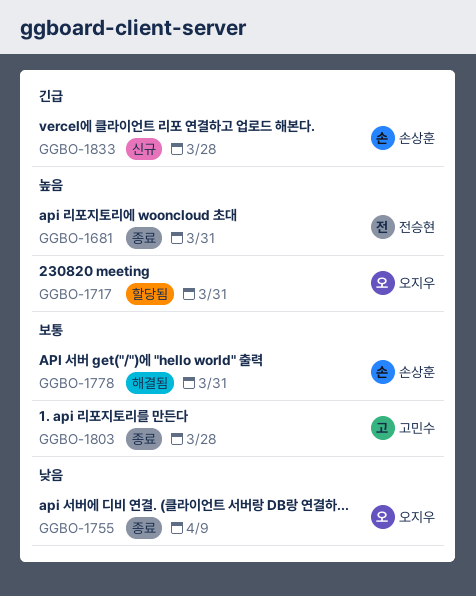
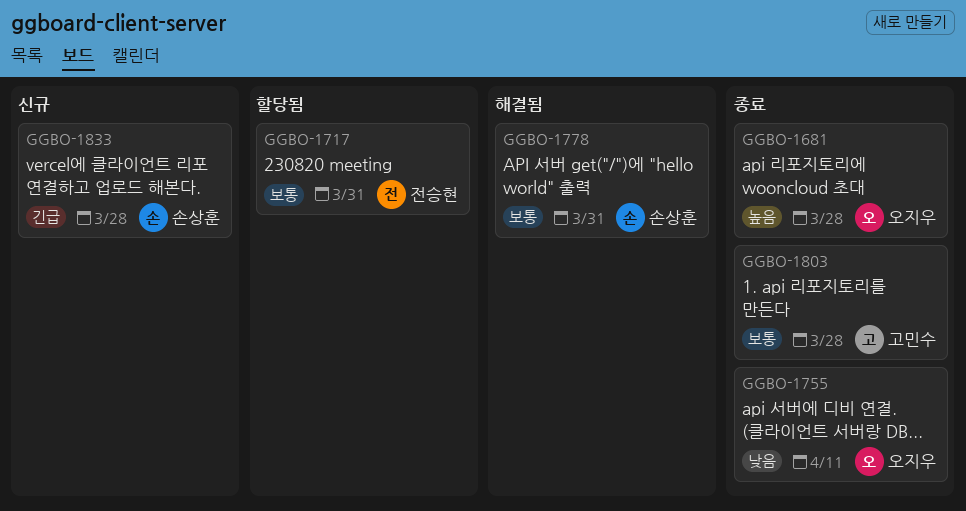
GGBO-1681, owner: 전승현 -> 오지우
GGBO-1681, due: Mar 31 -> Mar 28
GGBO-1717, owner: 오지우 -> 전승현
GGBO-1717, priority: 높음 -> 보통
GGBO-1755, due: Apr 9 -> Apr 11

